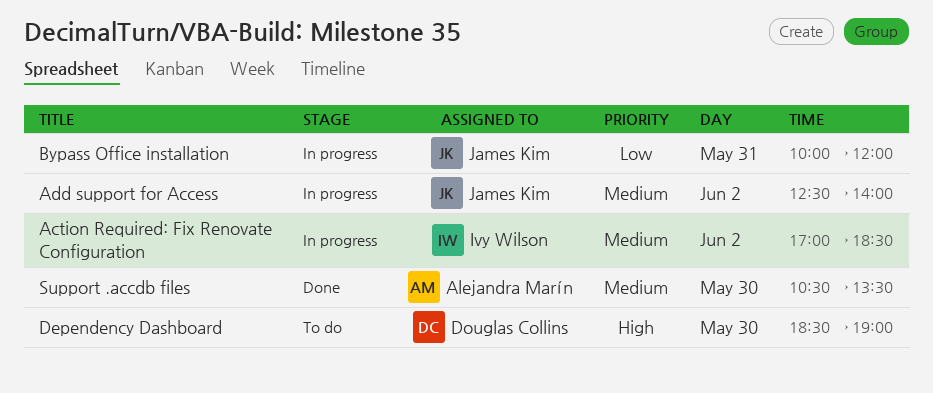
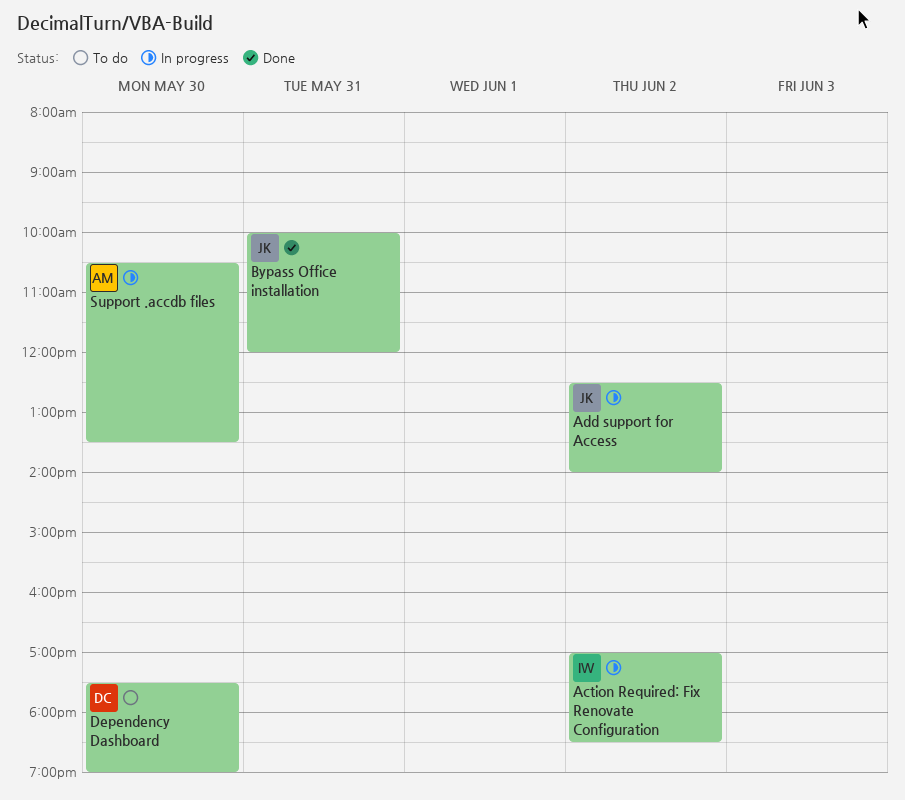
Bypass Office installation, status: In progress -> Done
Dependency Dashboard, begins: 18:30 -> 17:30
Support .accdb files, status: Done -> In progress

